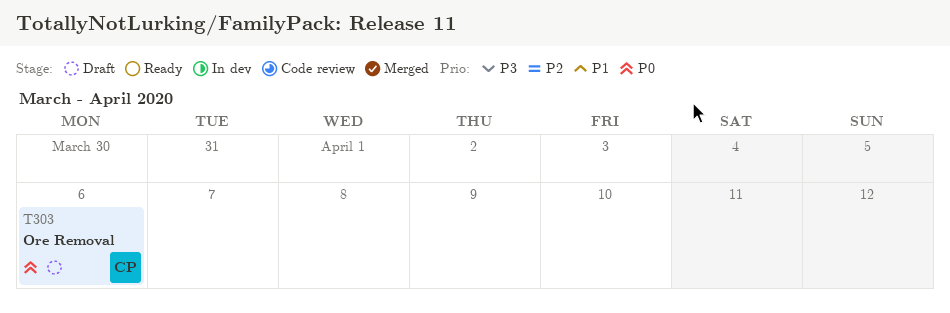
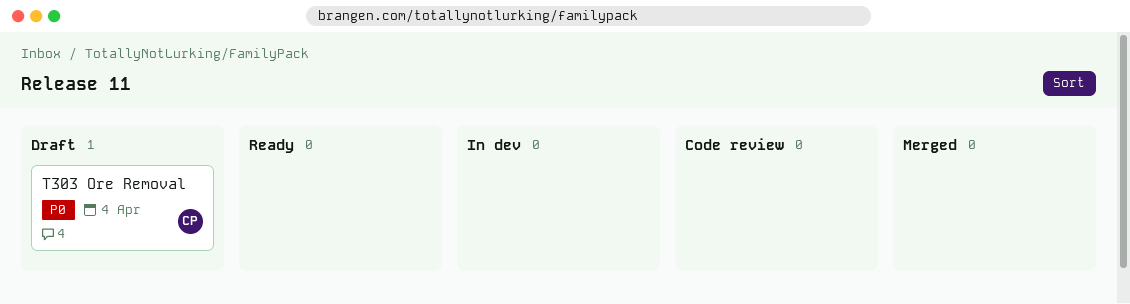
T303, due: Apr 6 -> Apr 4

